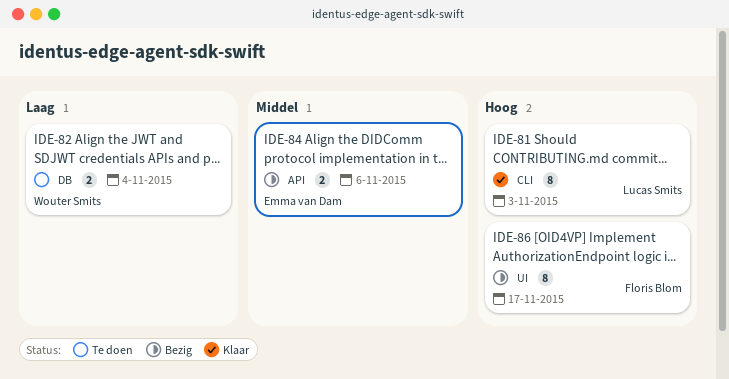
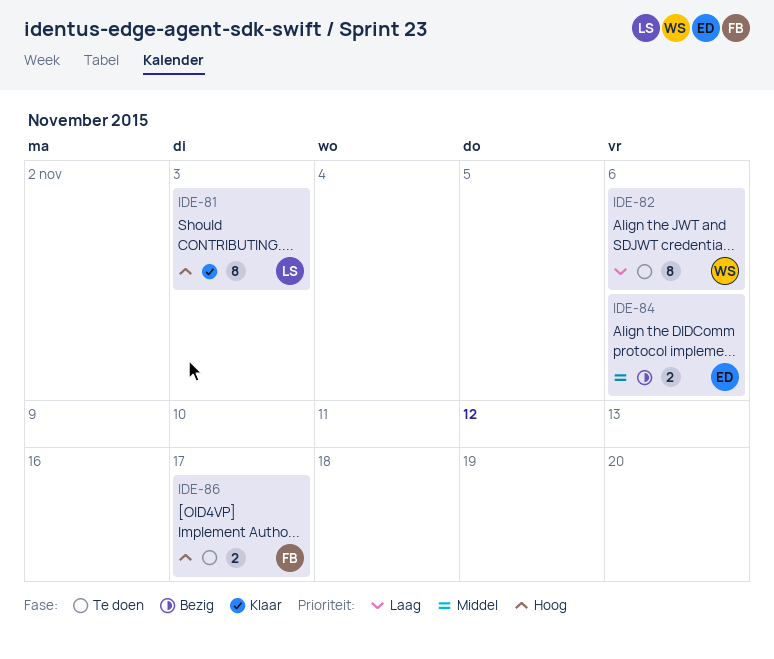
IDE-82, estimate: 2 -> 8
IDE-82, due: Nov 4 -> Nov 6
IDE-86, status: Bezig -> Te doen
IDE-86, estimate: 8 -> 2

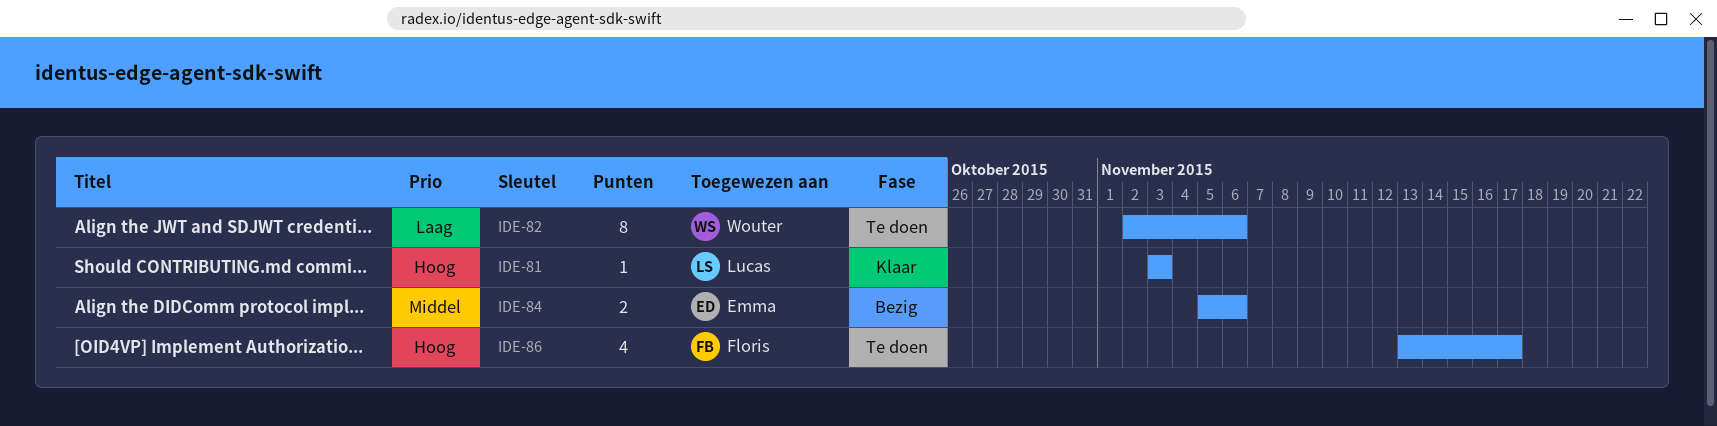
IDE-81, estimate: 8 -> 1
IDE-86, estimate: 2 -> 4

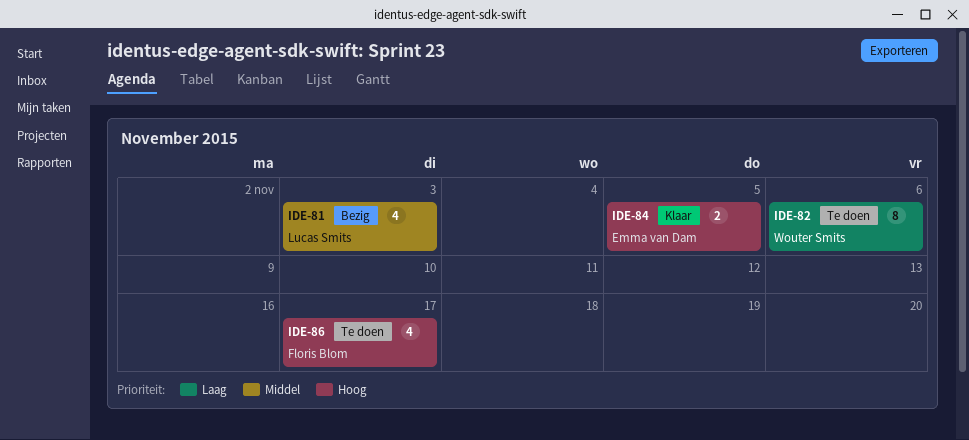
IDE-81, status: Klaar -> Bezig
IDE-81, priority: Hoog -> Middel
IDE-81, estimate: 1 -> 4
IDE-84, status: Bezig -> Klaar
IDE-84, priority: Middel -> Hoog
IDE-84, due: Nov 6 -> Nov 5

